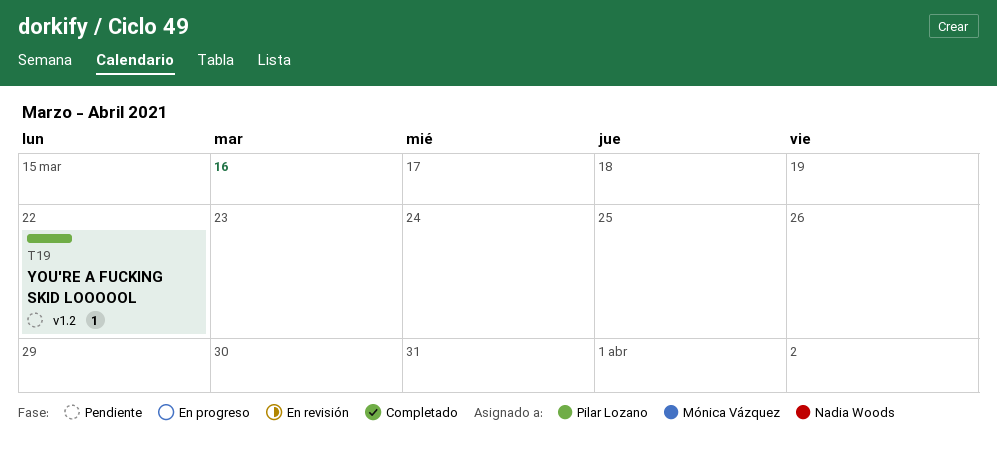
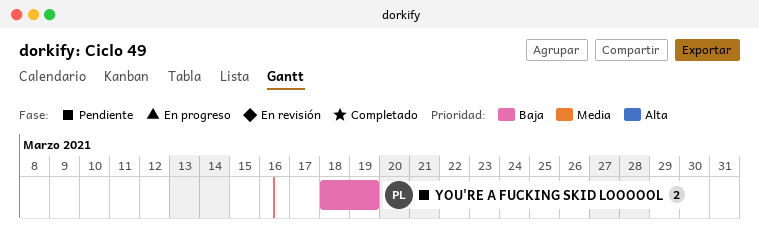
YOU'RE A FUCKING SKID LOOOOOL, estimate: 1 -> 2
YOU'RE A FUCKING SKID LOOOOOL, due: Mar 22 -> Mar 19

